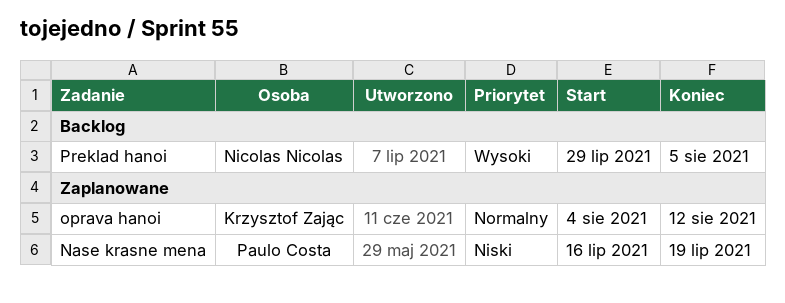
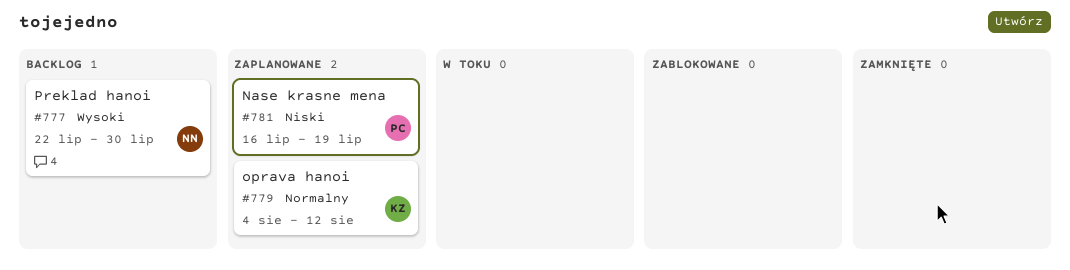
Preklad hanoi, start: Jul 29 -> Jul 22
Preklad hanoi, due: Aug 5 -> Jul 30

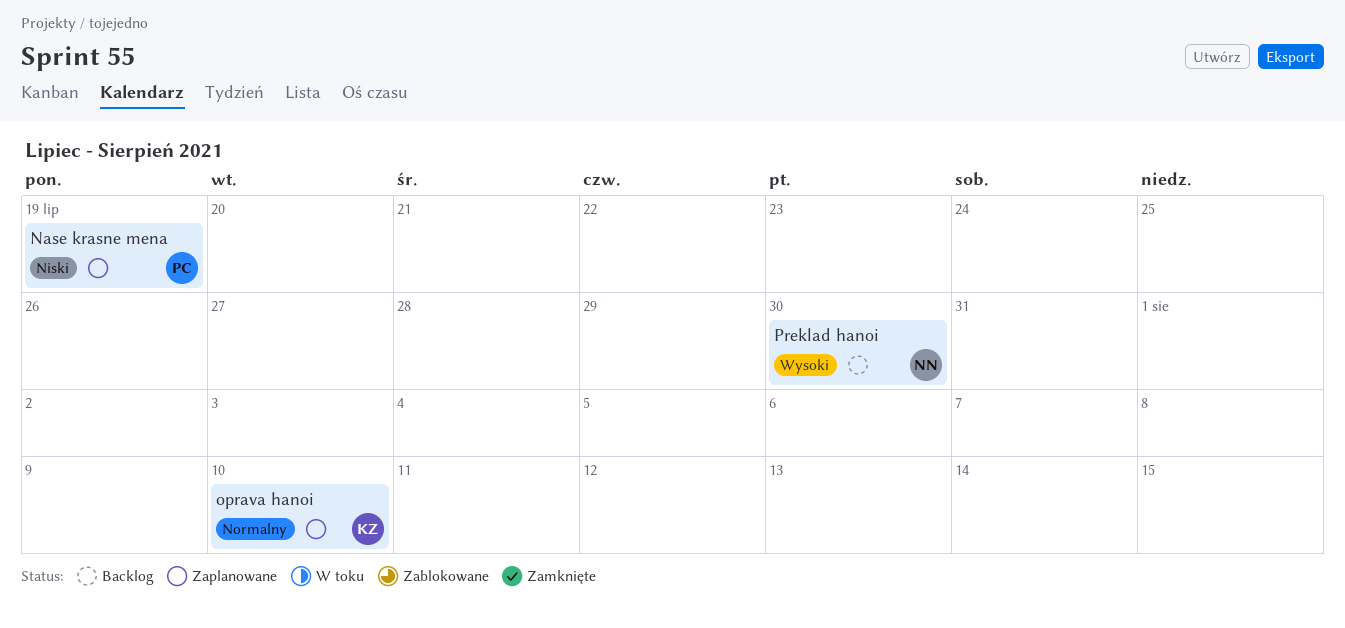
oprava hanoi, due: Aug 12 -> Aug 10

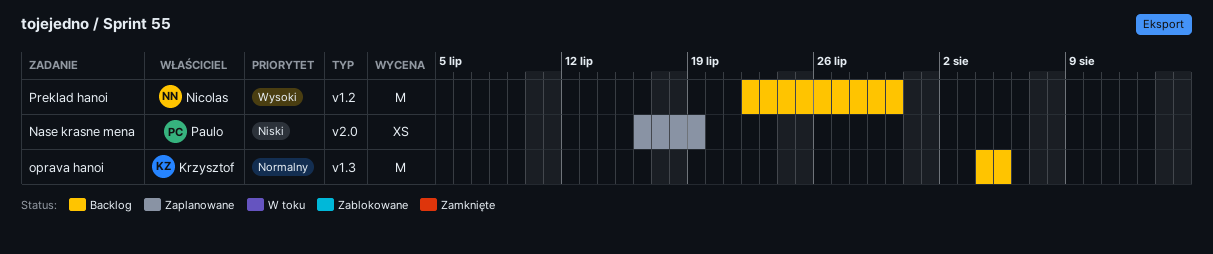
oprava hanoi, status: Zaplanowane -> Backlog
oprava hanoi, due: Aug 10 -> Aug 5

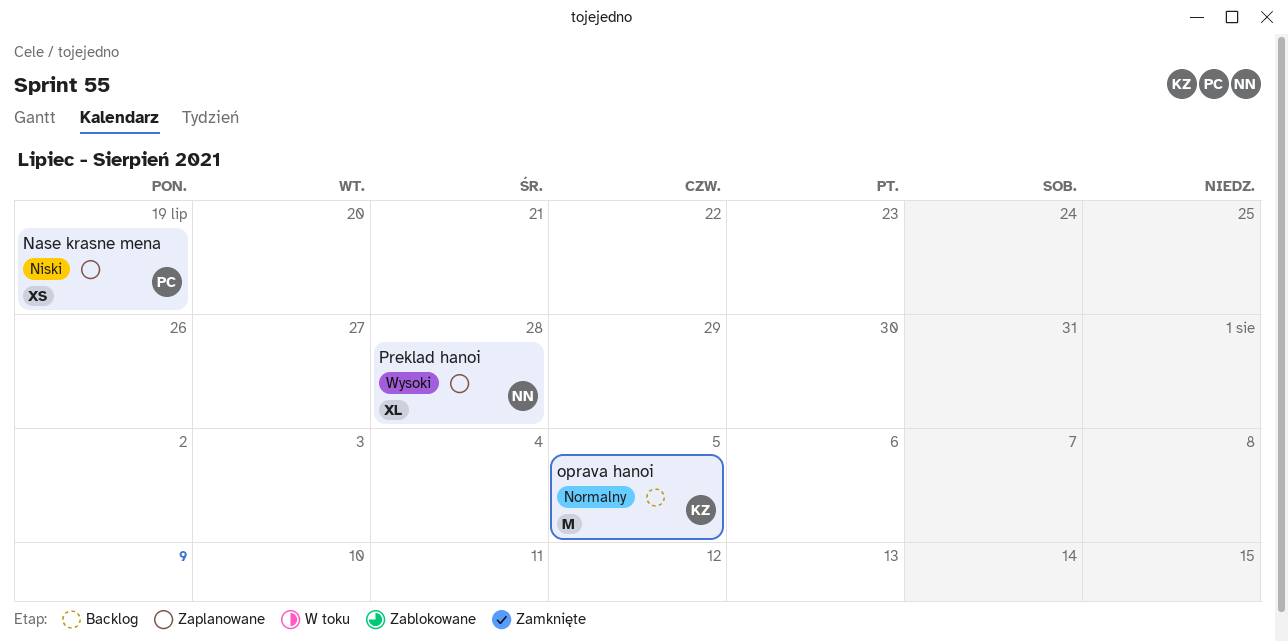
Preklad hanoi, status: Backlog -> Zaplanowane
Preklad hanoi, estimate: M -> XL
Preklad hanoi, due: Jul 30 -> Jul 28

